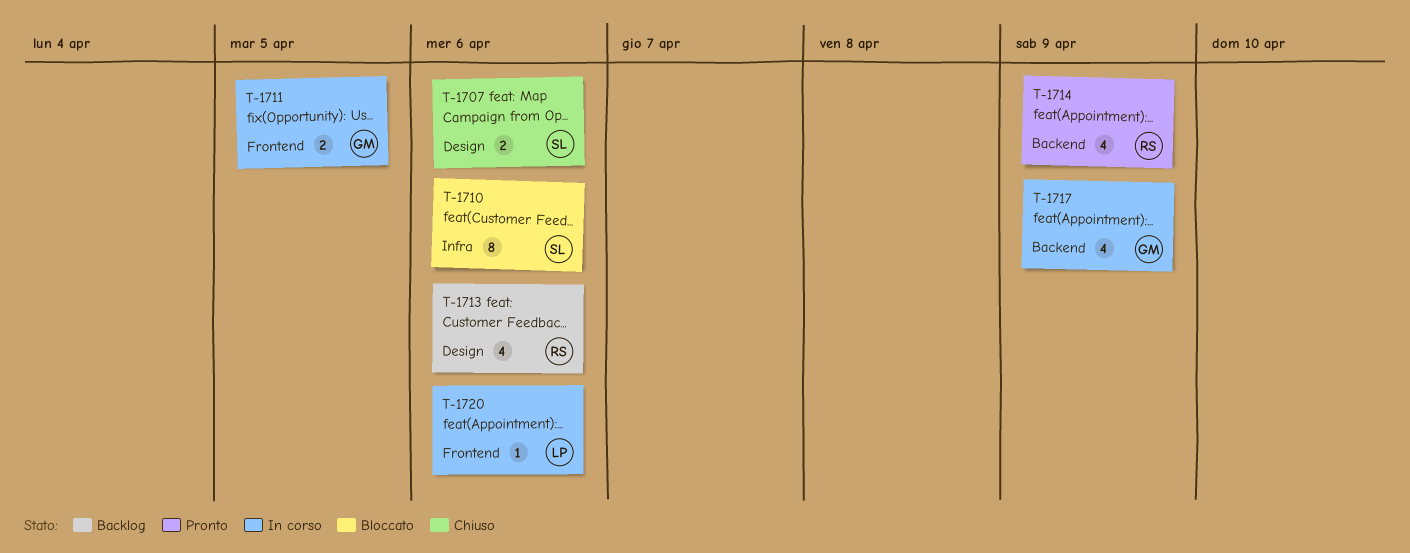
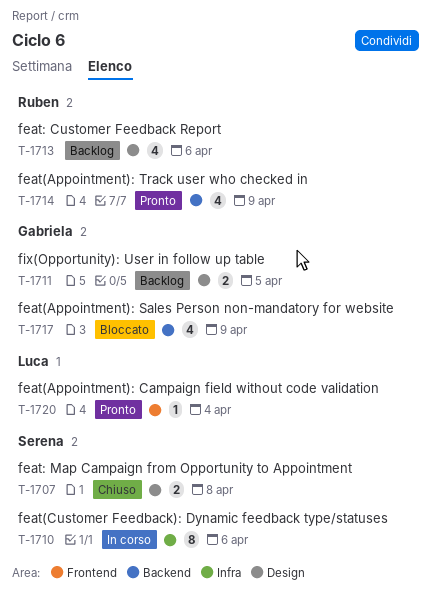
T-1707, due: Apr 6 -> Apr 8
T-1710, status: Bloccato -> In corso
T-1711, status: In corso -> Backlog
T-1711, label: Frontend -> Design
T-1717, status: In corso -> Bloccato
T-1720, status: In corso -> Pronto
T-1720, due: Apr 6 -> Apr 4

